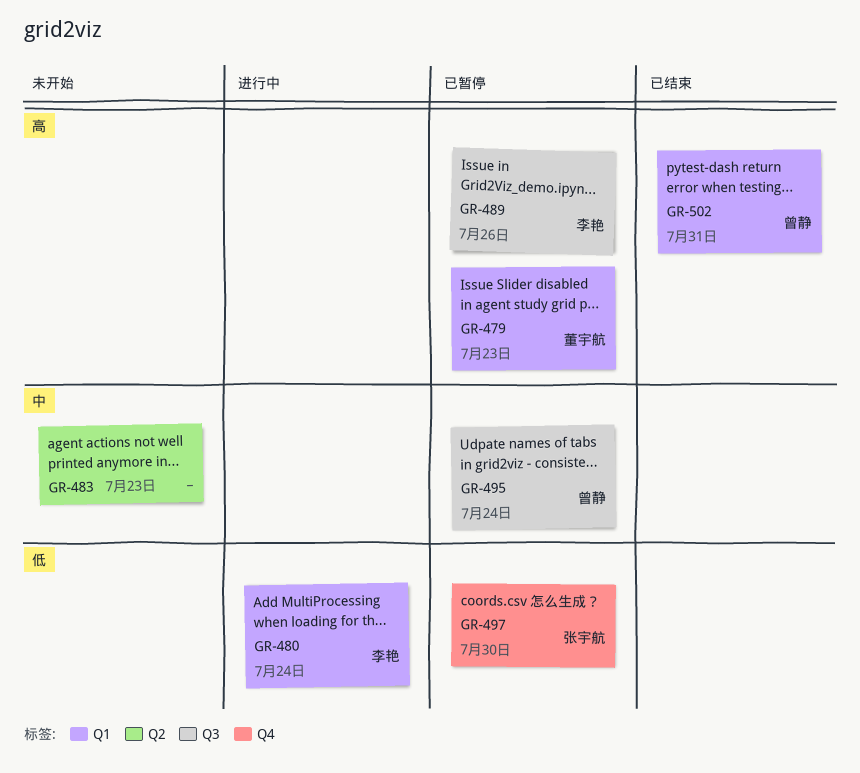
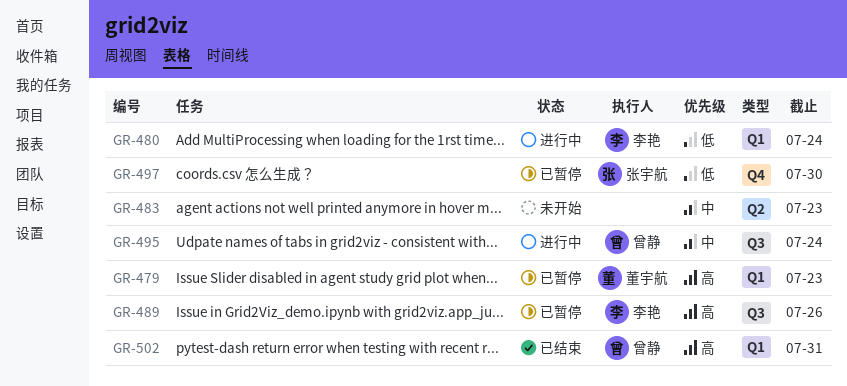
GR-495, status: 已暂停 -> 进行中

